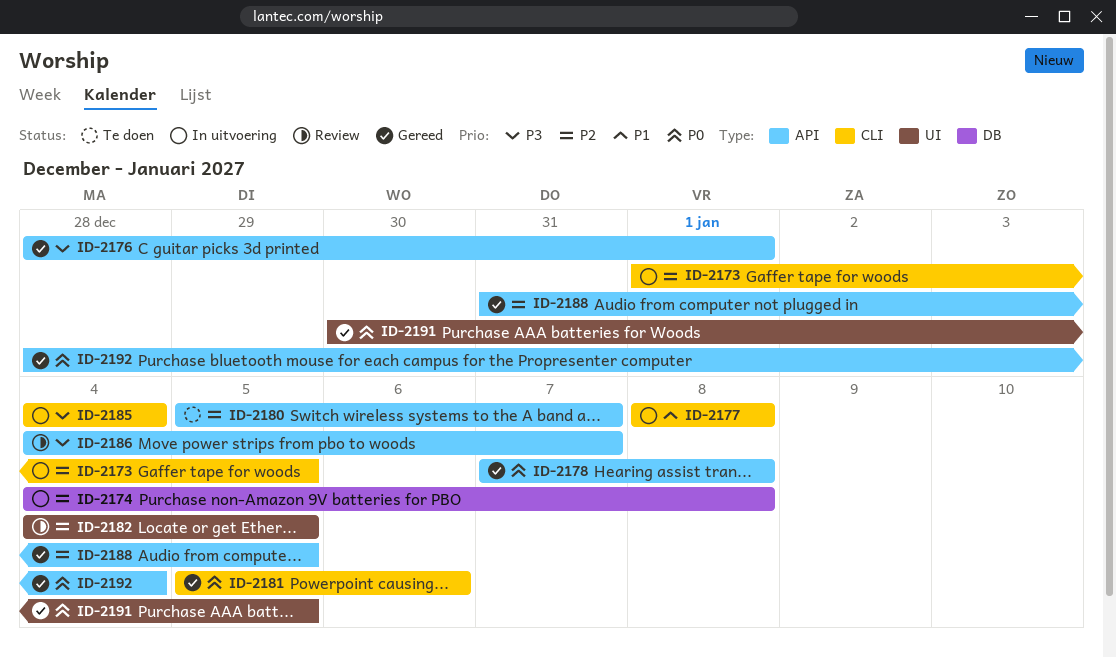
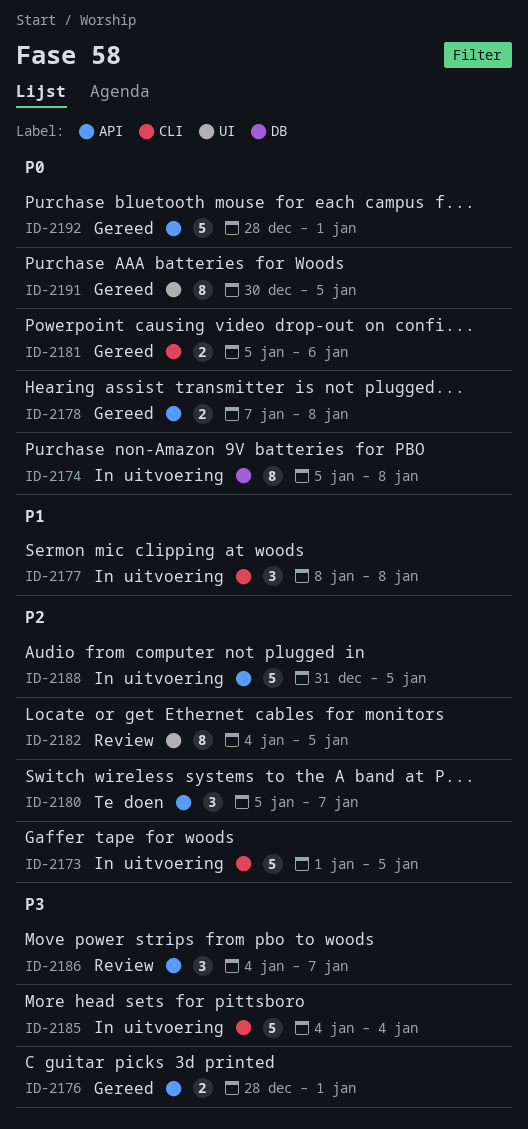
ID-2174, priority: P2 -> P0
ID-2174, start: Jan 4 -> Jan 5
ID-2188, status: Gereed -> In uitvoering
ID-2192, due: Jan 4 -> Jan 1

